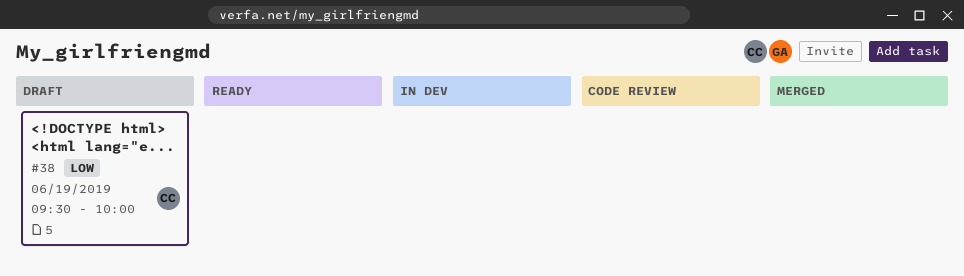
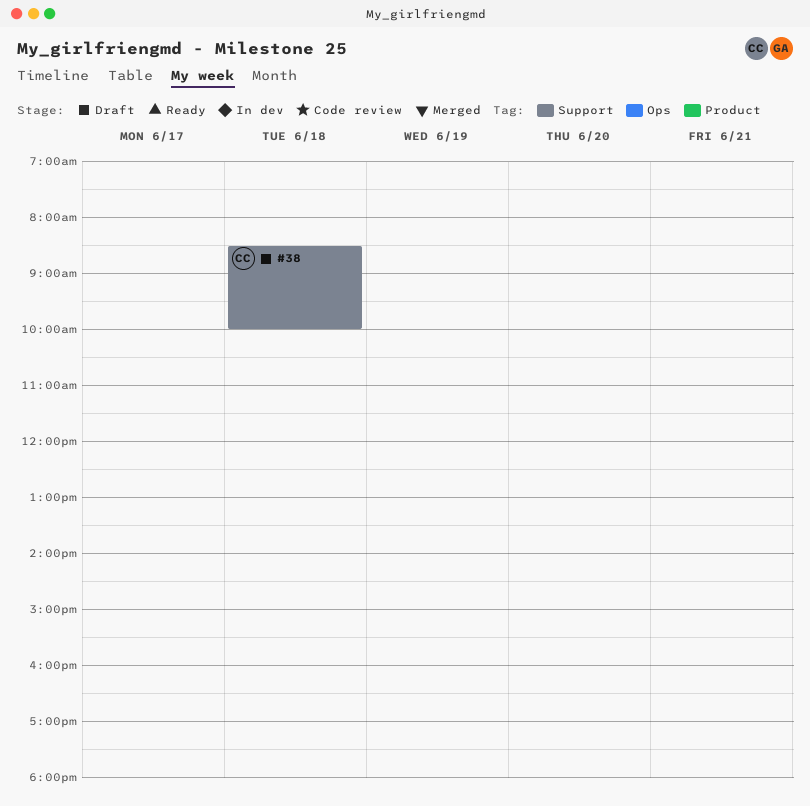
#38, day: Jun 19 -> Jun 18
#38, begins: 09:30 -> 08:30

